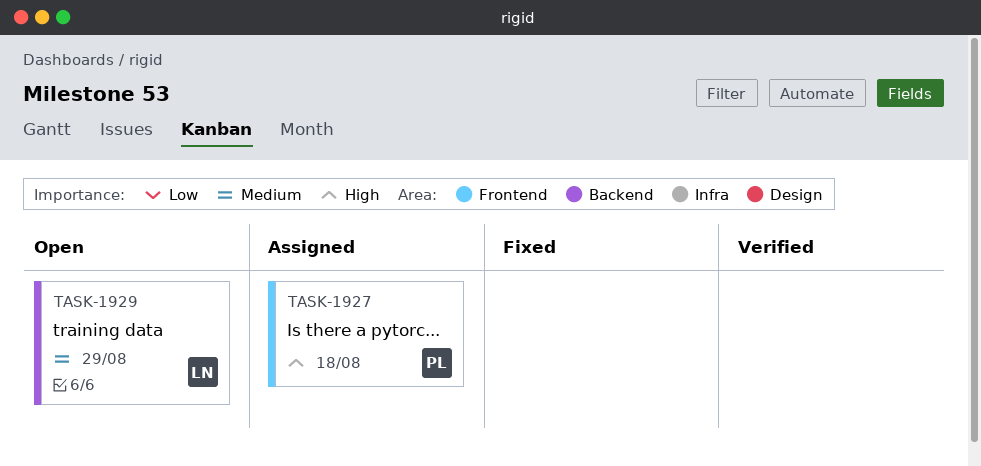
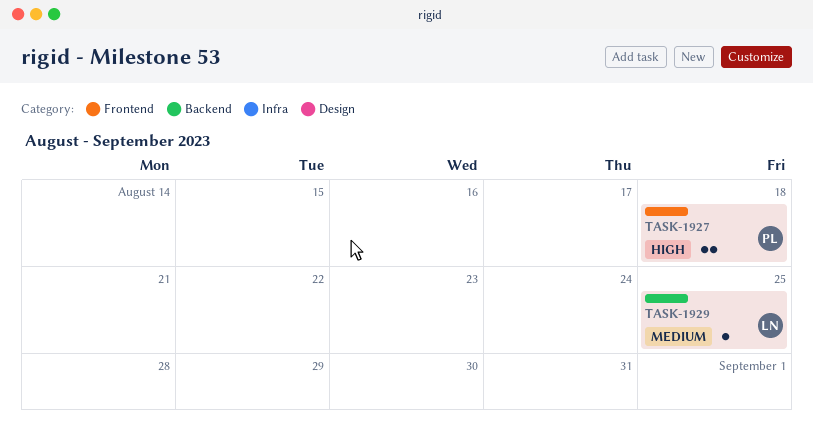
TASK-1929, due: Aug 29 -> Aug 25

